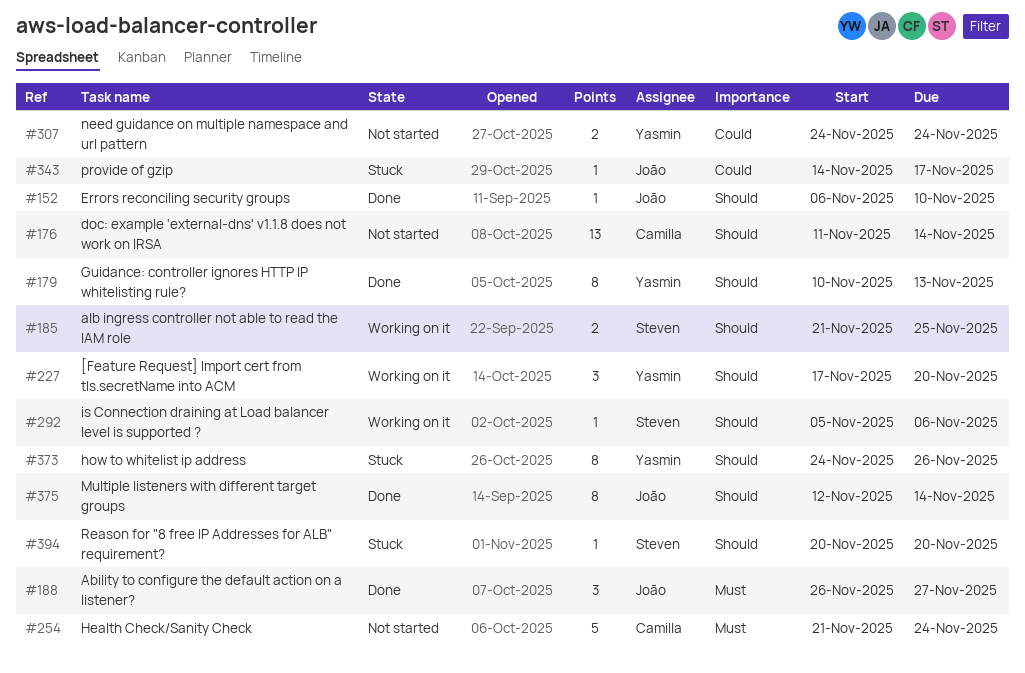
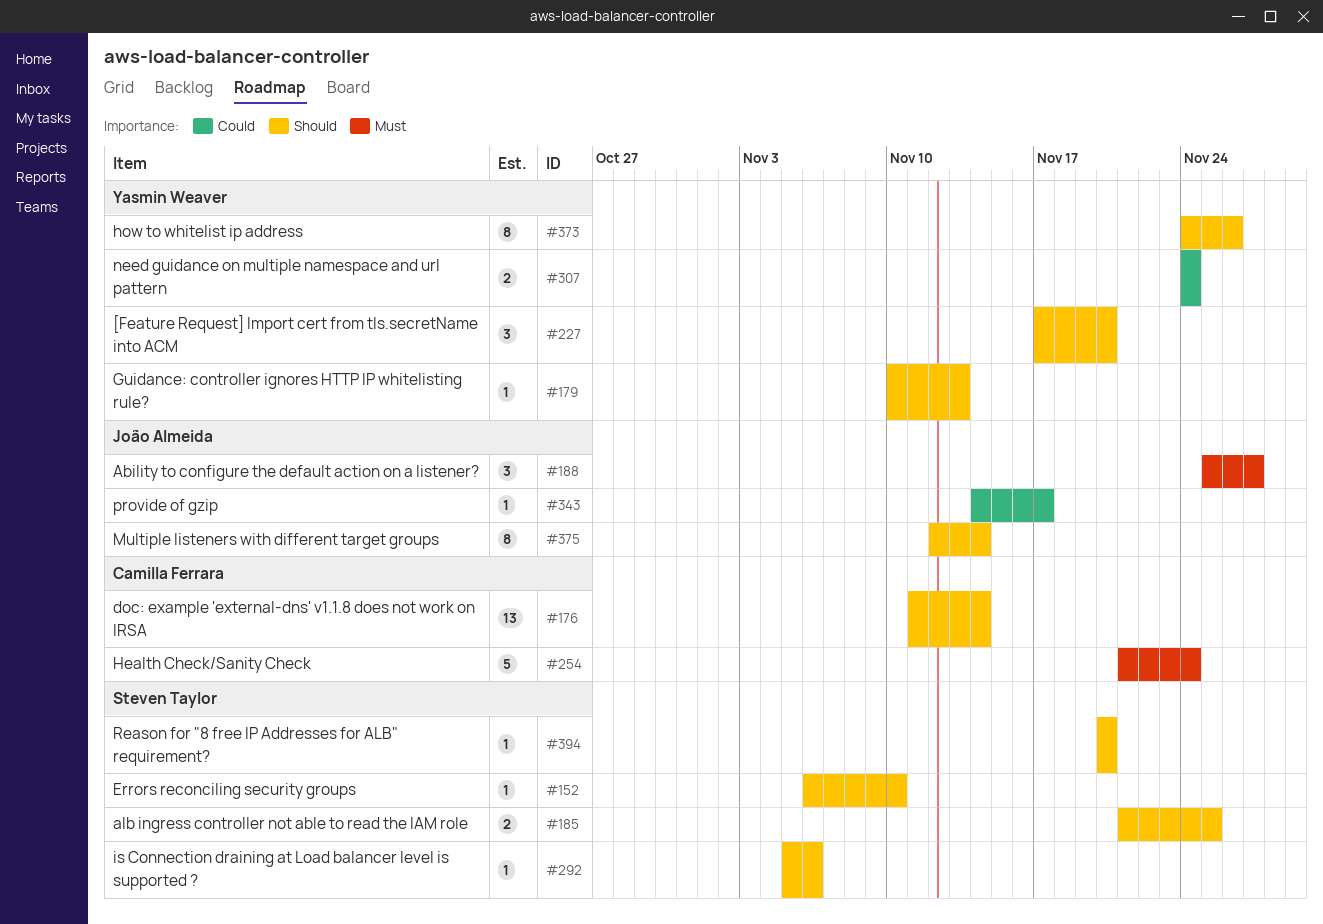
#152, owner: João Almeida -> Steven Taylor
#179, estimate: 8 -> 1
#188, start: Nov 26 -> Nov 25

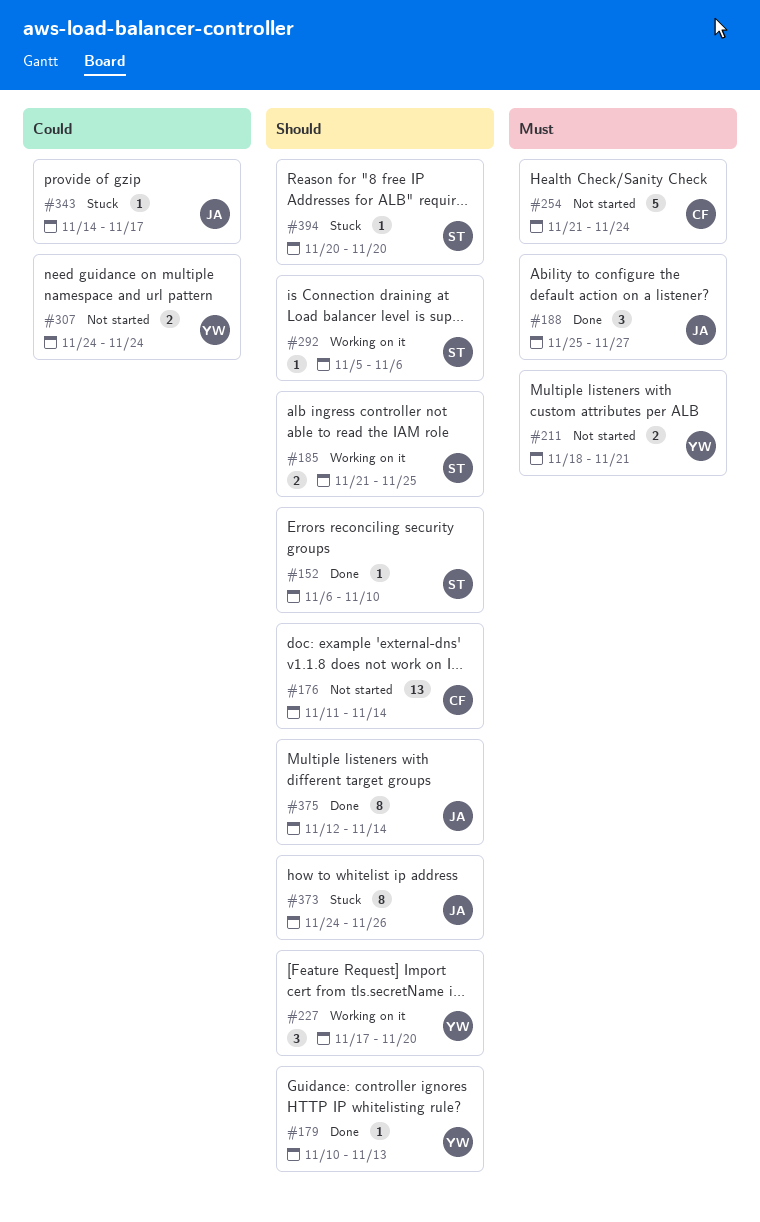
#211: none -> present
#373, owner: Yasmin Weaver -> João Almeida

